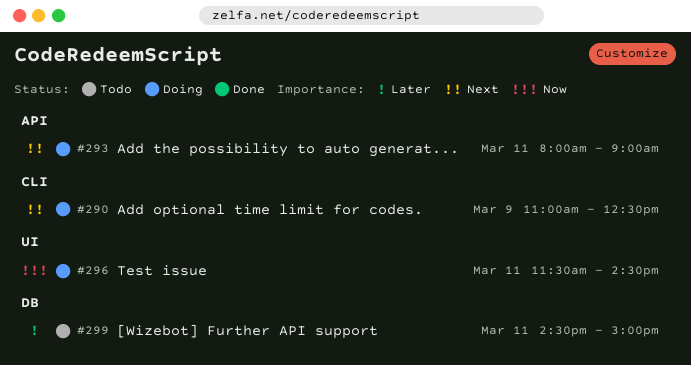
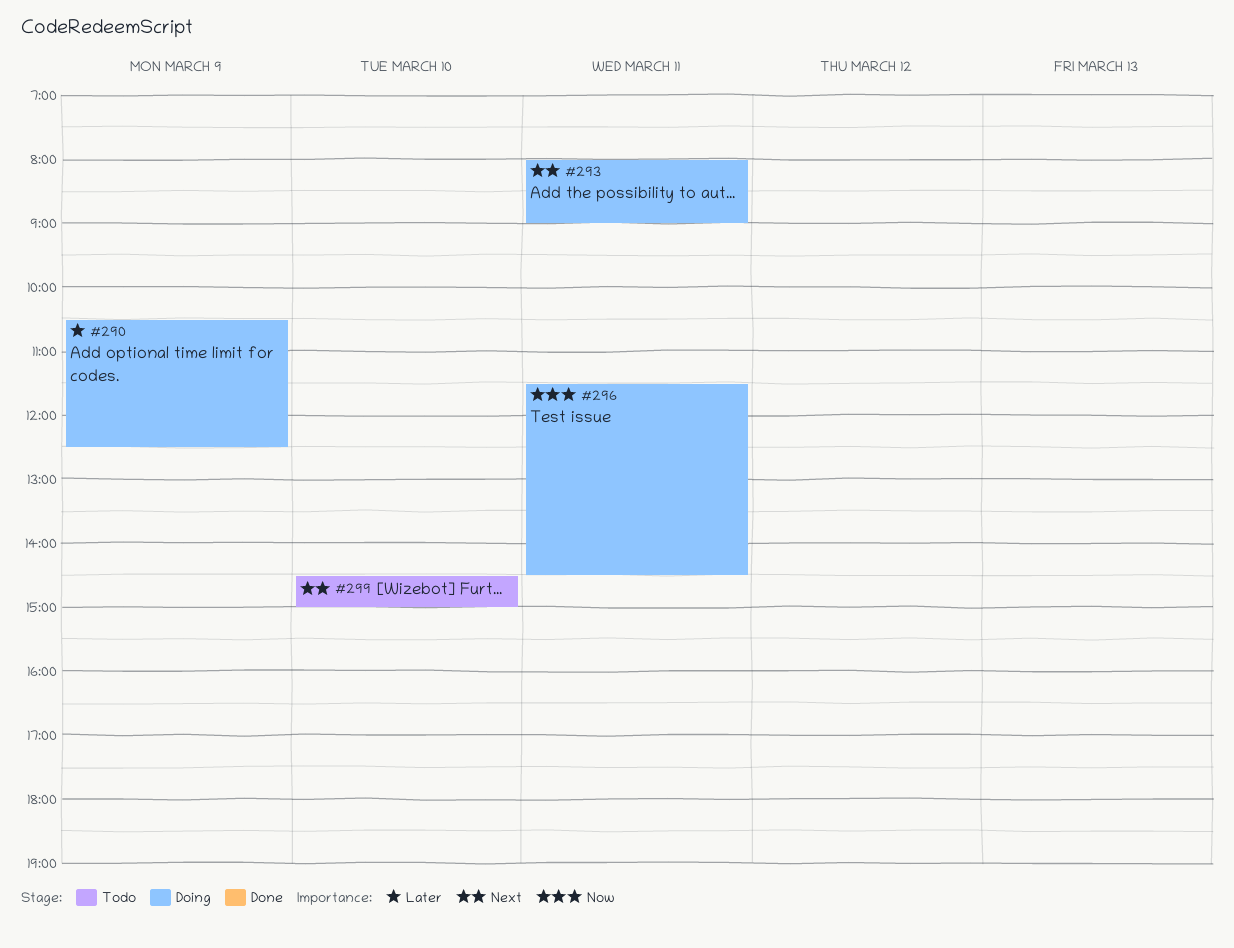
#290, priority: Next -> Later
#290, begins: 11:00 -> 10:30
#299, priority: Later -> Next
#299, day: Mar 11 -> Mar 10

